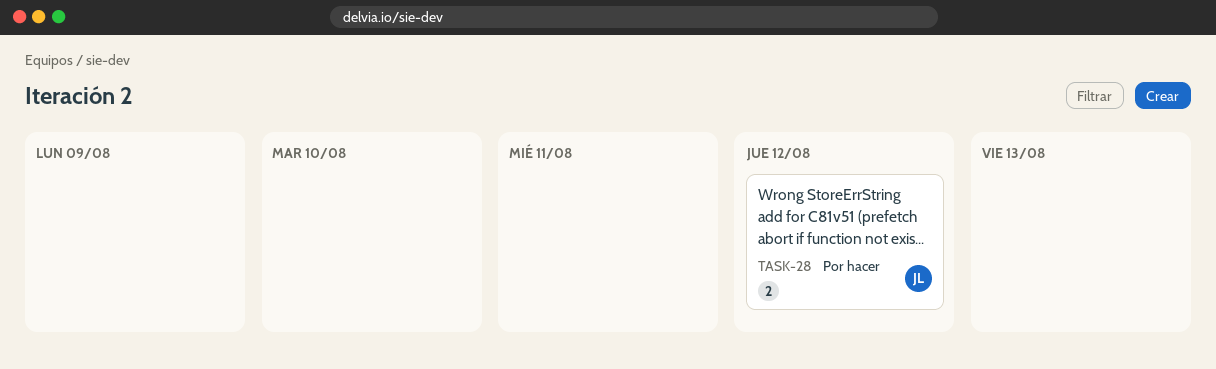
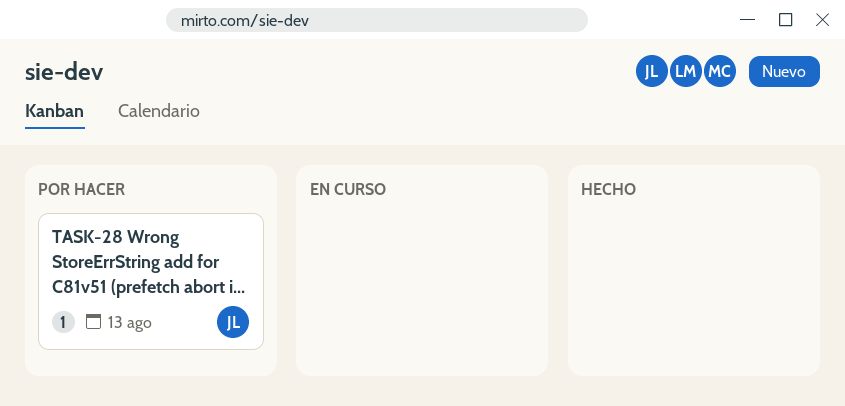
TASK-28, estimate: 2 -> 1
TASK-28, due: Aug 12 -> Aug 13

